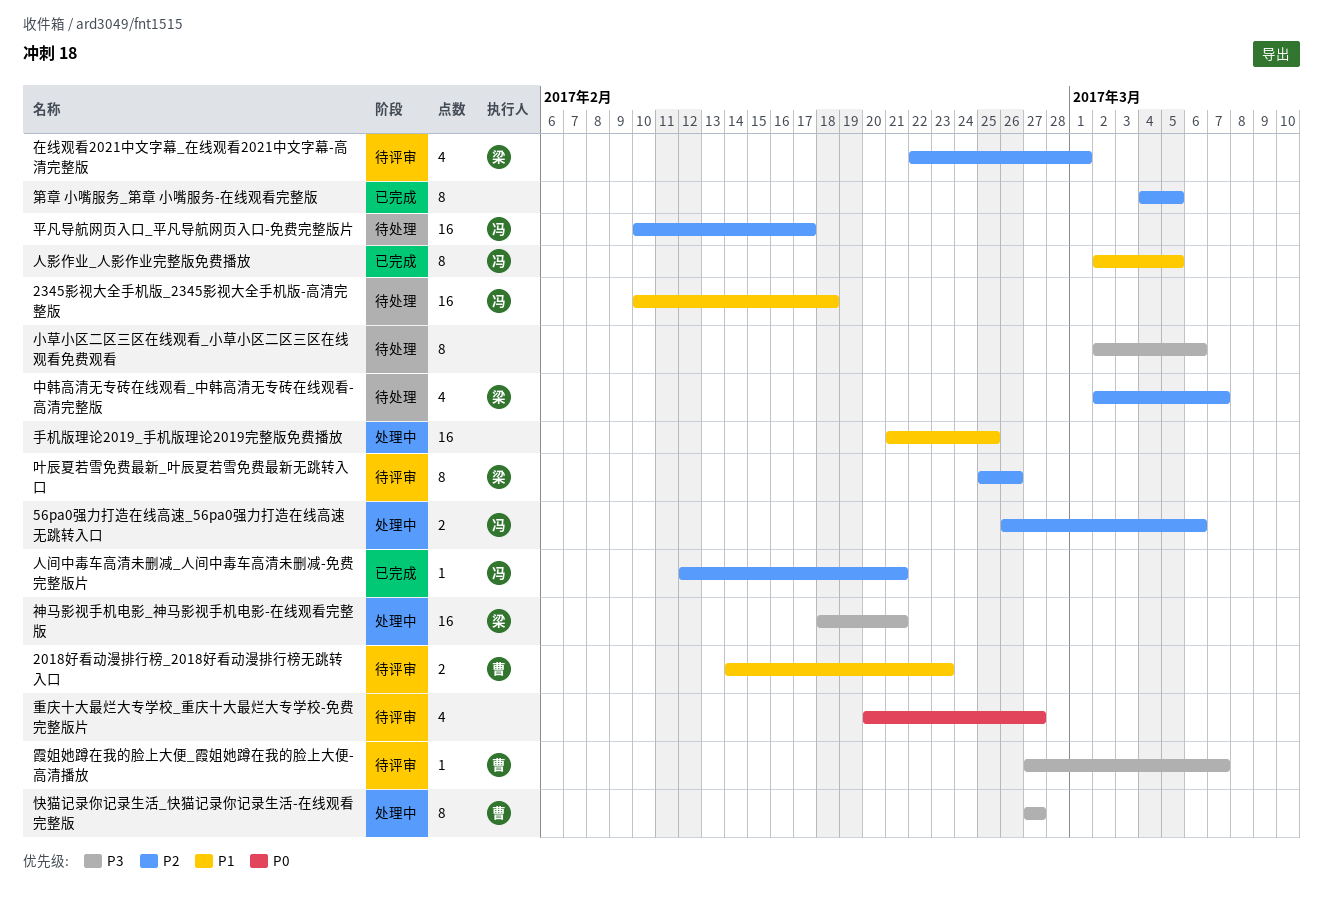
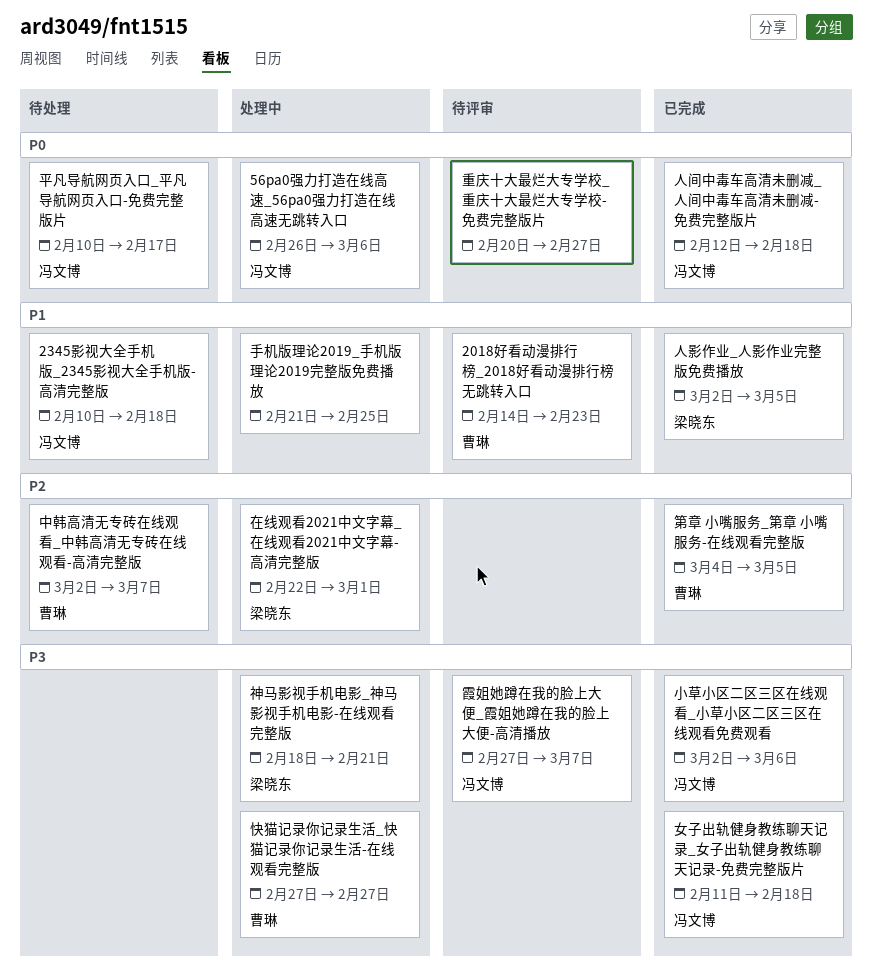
56pa0强力打造在线高速_56pa0强力打造在线高速无跳转入口, priority: P2 -> P0
中韩高清无专砖在线观看_中韩高清无专砖在线观看-高清完整版, owner: 梁晓东 -> 曹琳
人影作业_人影作业完整版免费播放, owner: 冯文博 -> 梁晓东
人间中毒车高清未删减_人间中毒车高清未删减-免费完整版片, priority: P2 -> P0
人间中毒车高清未删减_人间中毒车高清未删减-免费完整版片, due: Feb 21 -> Feb 18
叶辰夏若雪免费最新_叶辰夏若雪免费最新无跳转入口: present -> none
在线观看2021中文字幕_在线观看2021中文字幕-高清完整版, status: 待评审 -> 处理中
女子出轨健身教练聊天记录_女子出轨健身教练聊天记录-免费完整版片: none -> present
小草小区二区三区在线观看_小草小区二区三区在线观看免费观看, status: 待处理 -> 已完成
小草小区二区三区在线观看_小草小区二区三区在线观看免费观看, owner: none -> 冯文博
平凡导航网页入口_平凡导航网页入口-免费完整版片, priority: P2 -> P0
第章 小嘴服务_第章 小嘴服务-在线观看完整版, owner: none -> 曹琳
霞姐她蹲在我的脸上大便_霞姐她蹲在我的脸上大便-高清播放, owner: 曹琳 -> 冯文博

